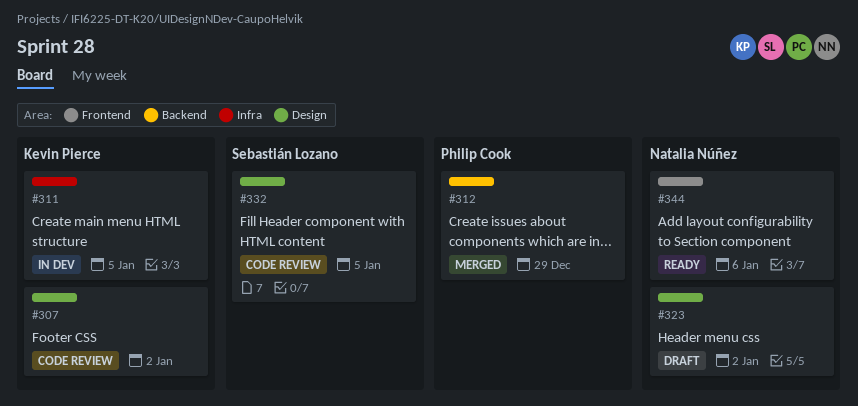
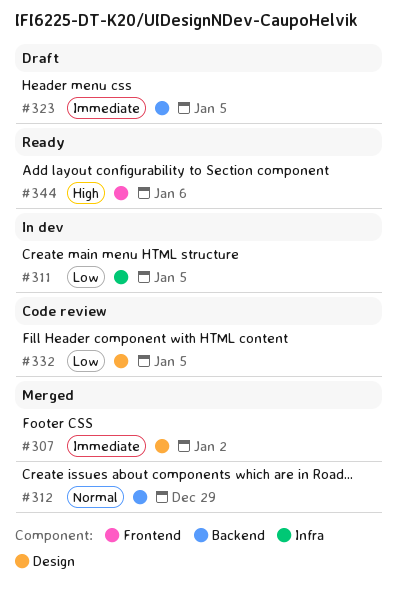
#307, status: Code review -> Merged
#323, label: Design -> Backend
#323, due: Jan 2 -> Jan 5

